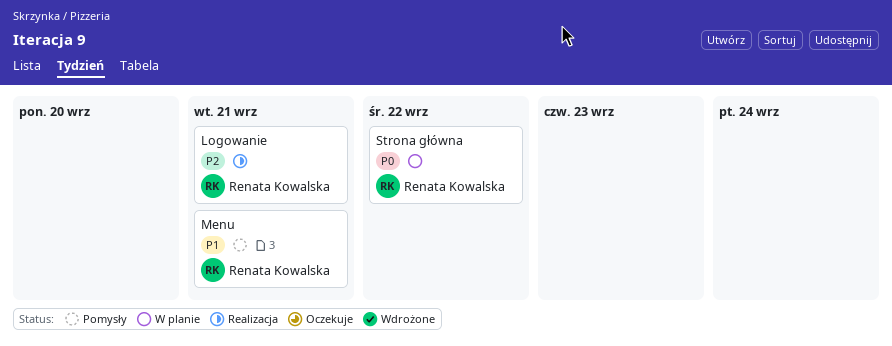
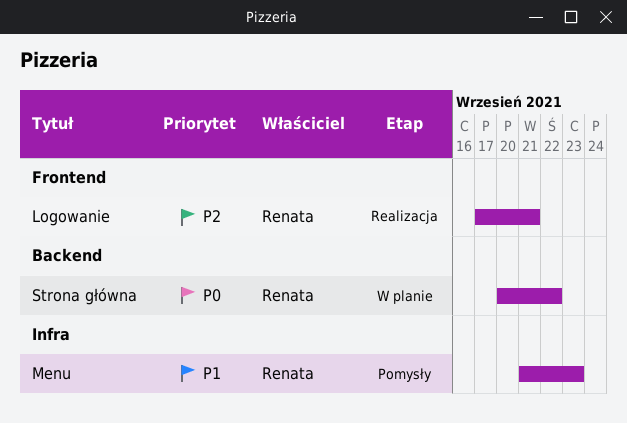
Menu, due: Sep 21 -> Sep 23

